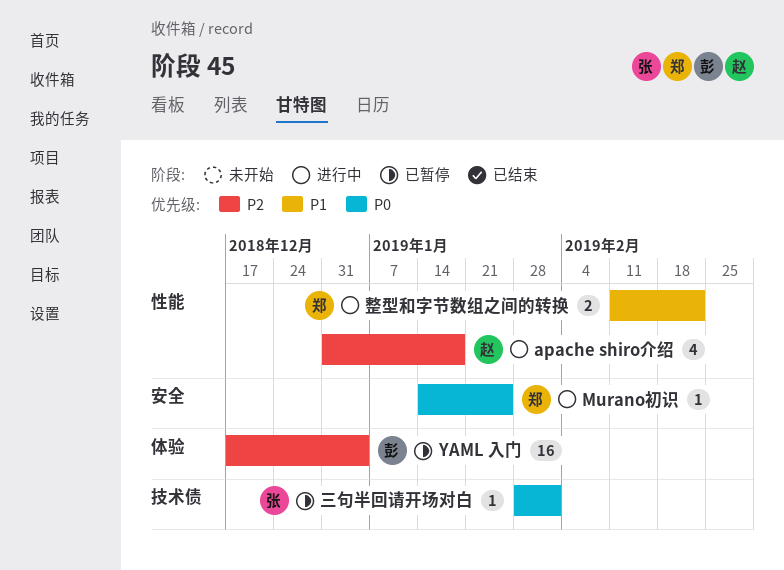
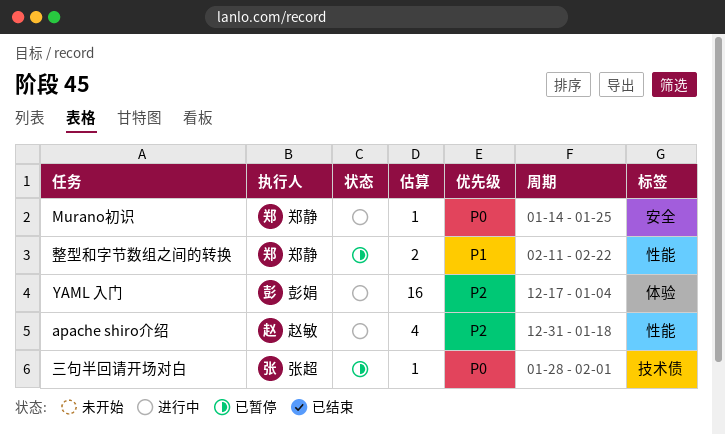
YAML 入门, status: 已暂停 -> 进行中
整型和字节数组之间的转换, status: 进行中 -> 已暂停

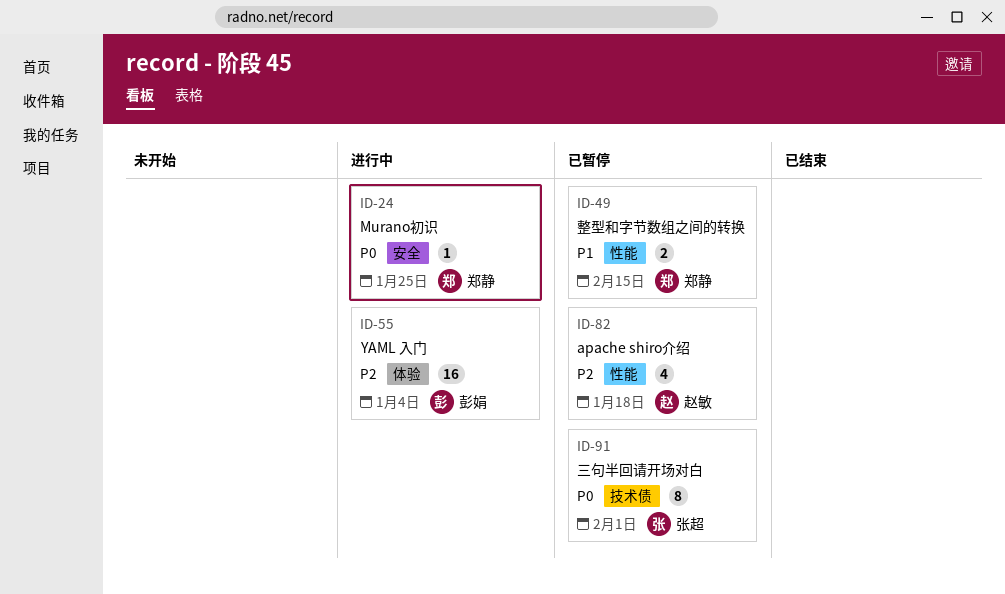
apache shiro介绍, status: 进行中 -> 已暂停
三句半回请开场对白, estimate: 1 -> 8
整型和字节数组之间的转换, due: Feb 22 -> Feb 15

